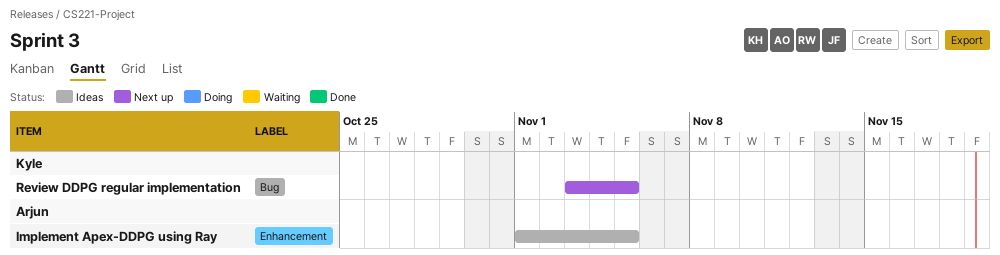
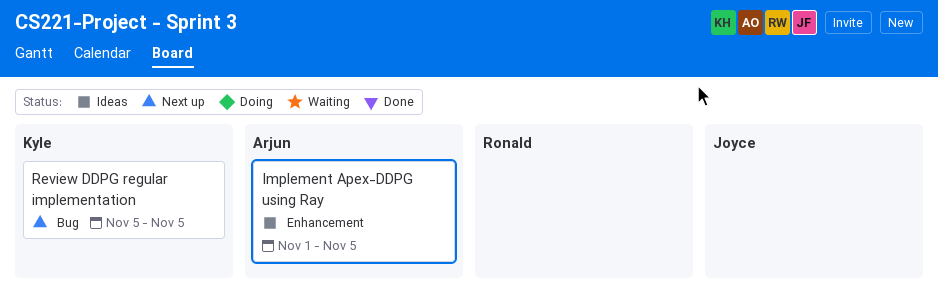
Review DDPG regular implementation, start: Nov 3 -> Nov 5

